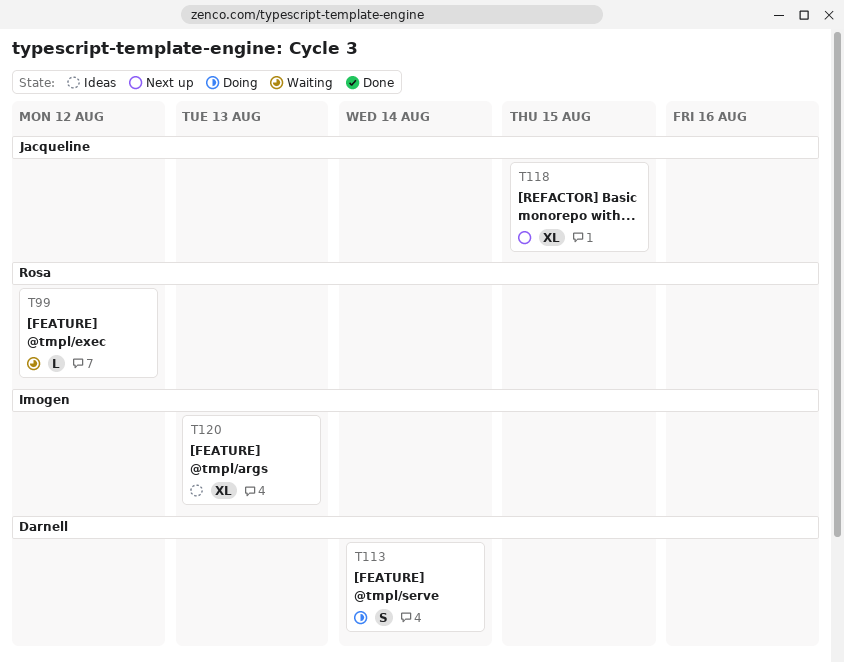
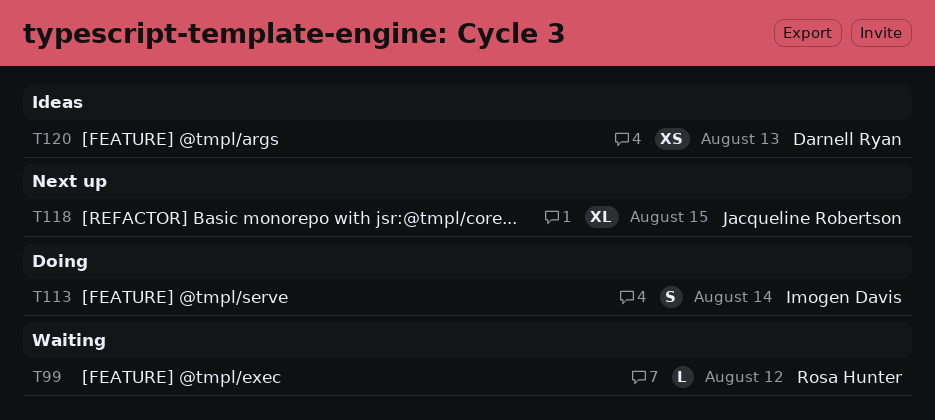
T113, owner: Darnell Ryan -> Imogen Davis
T120, owner: Imogen Davis -> Darnell Ryan
T120, estimate: XL -> XS

